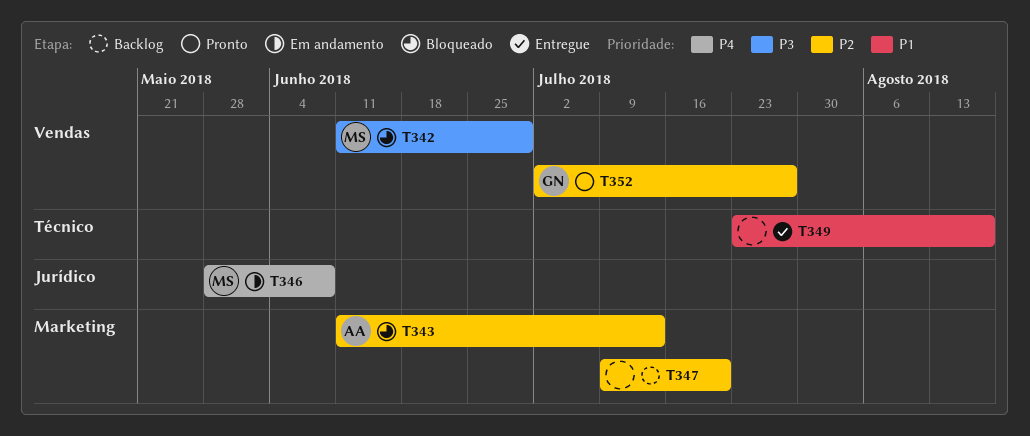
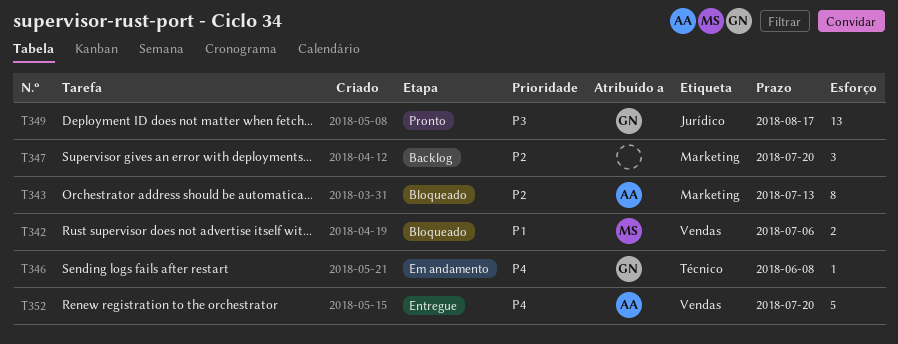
T342, priority: P3 -> P1
T342, due: Jun 29 -> Jul 6
T346, owner: MS -> GN
T346, label: Jurídico -> Técnico
T349, status: Entregue -> Pronto
T349, owner: none -> GN
T349, priority: P1 -> P3
T349, label: Técnico -> Jurídico
T352, status: Pronto -> Entregue
T352, owner: GN -> AA
T352, priority: P2 -> P4
T352, due: Jul 27 -> Jul 20

